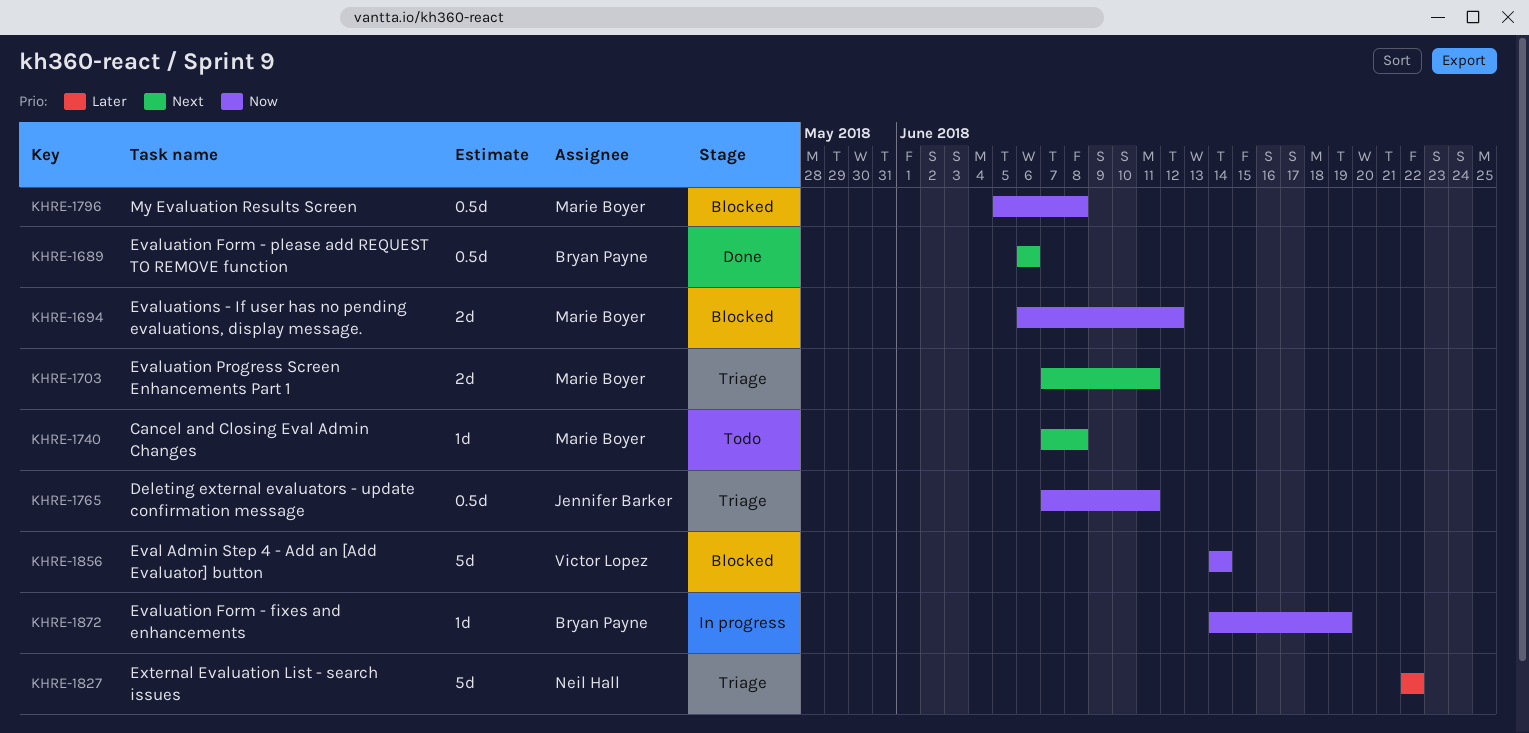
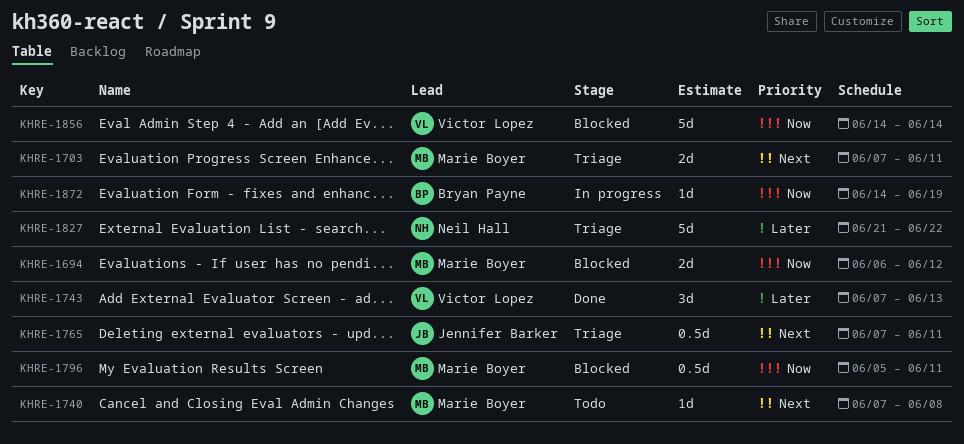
KHRE-1689: present -> none
KHRE-1743: none -> present
KHRE-1765, priority: Now -> Next
KHRE-1796, due: Jun 8 -> Jun 11
KHRE-1827, start: Jun 22 -> Jun 21

